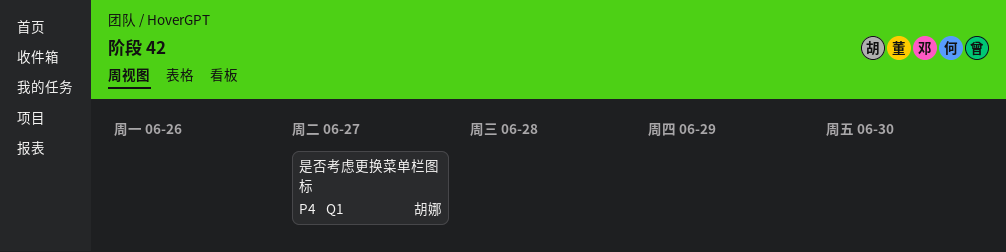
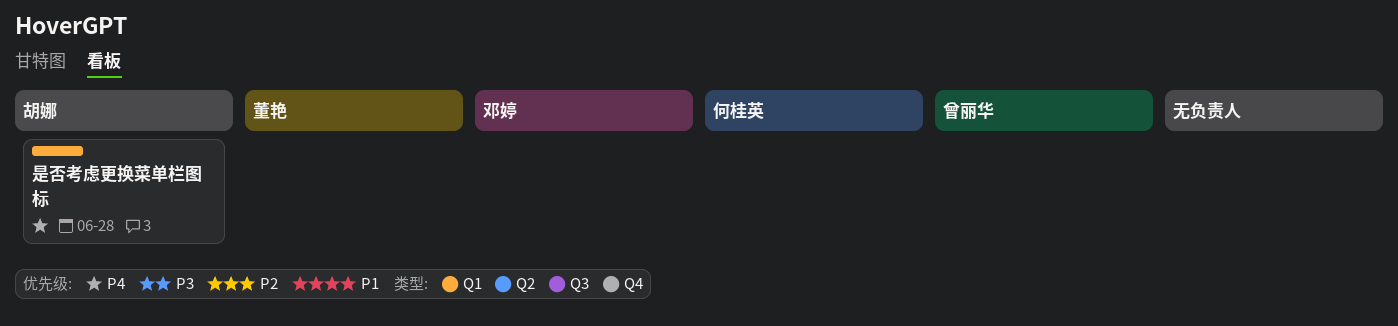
是否考虑更换菜单栏图标, due: Jun 27 -> Jun 28

